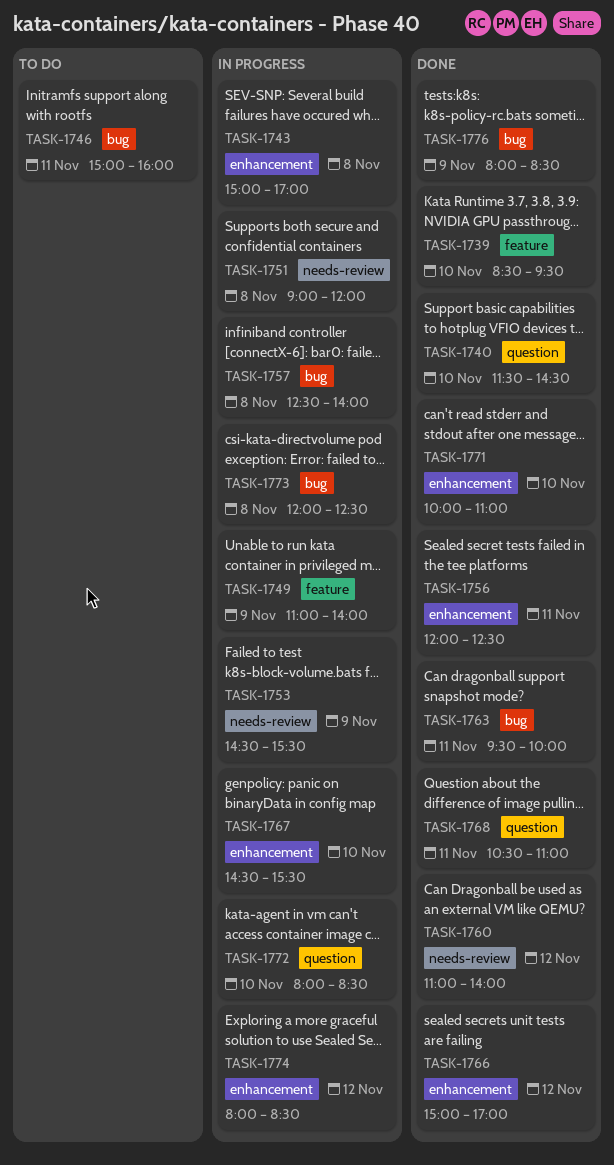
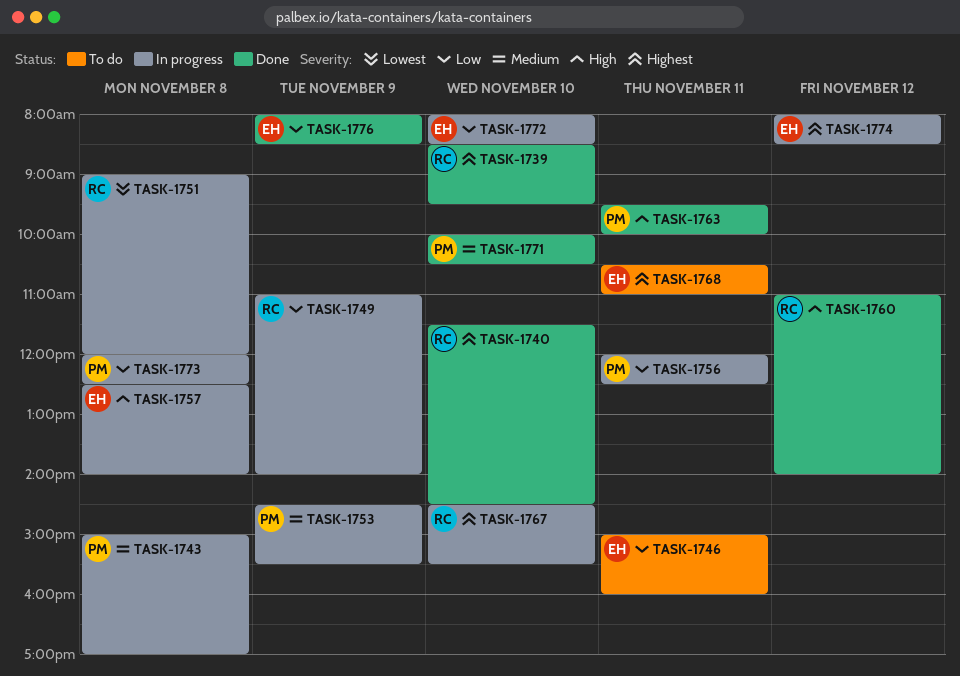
TASK-1756, status: Done -> In progress
TASK-1766: present -> none
TASK-1768, status: Done -> To do
TASK-1771, ends: 11:00 -> 10:30

